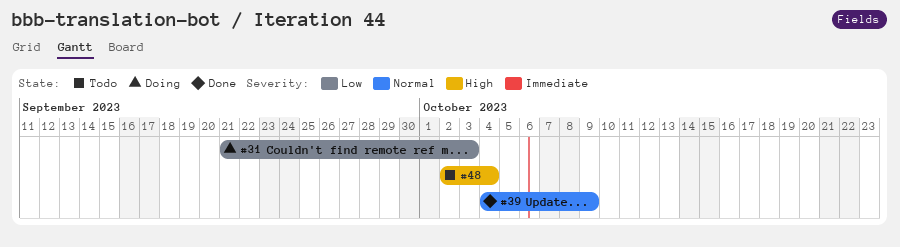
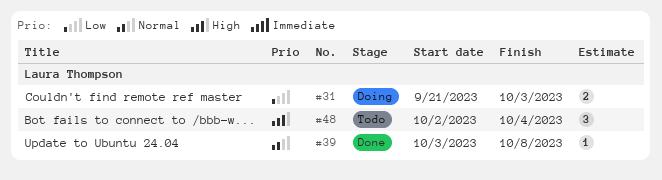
#39, start: Oct 4 -> Oct 3
#39, due: Oct 9 -> Oct 8

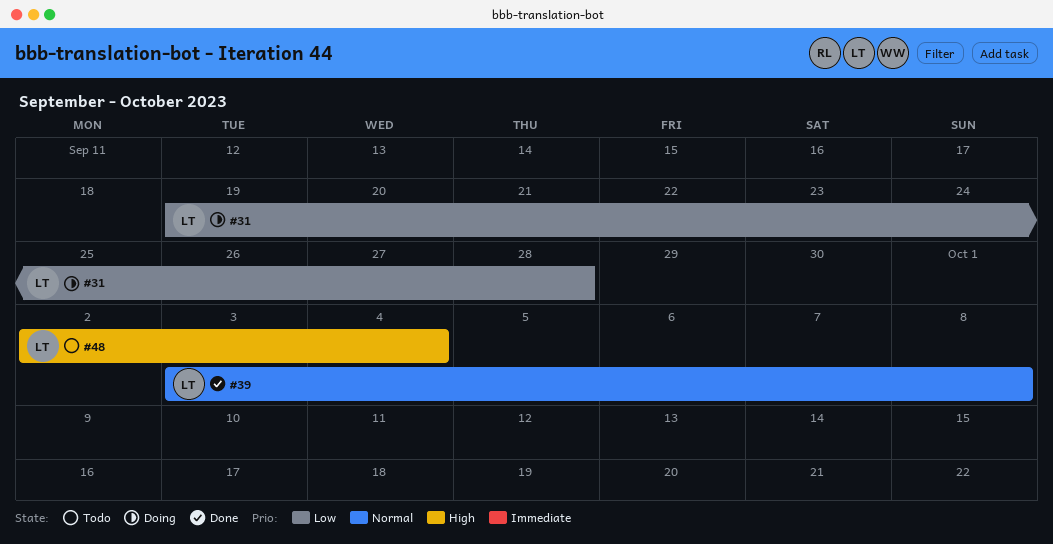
#31, start: Sep 21 -> Sep 19
#31, due: Oct 3 -> Sep 28

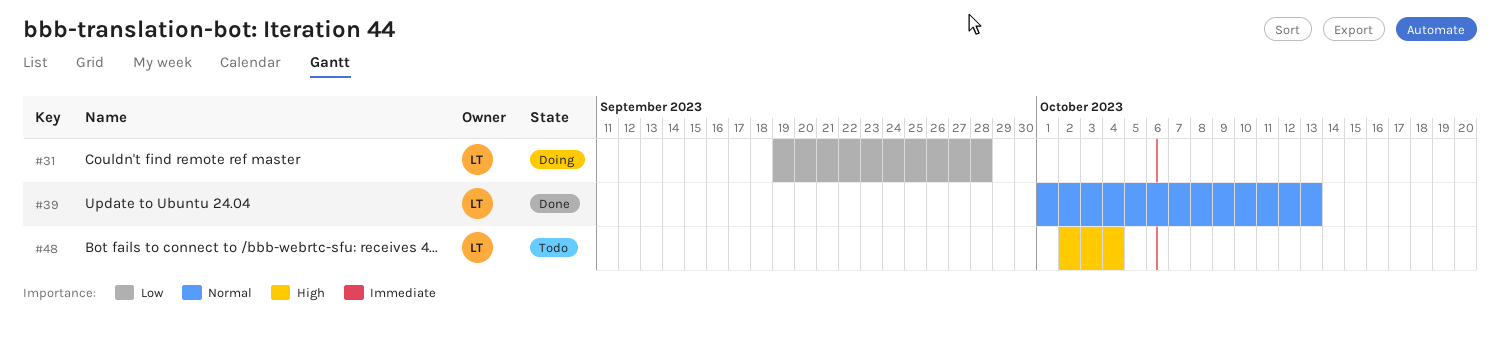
#39, start: Oct 3 -> Oct 1
#39, due: Oct 8 -> Oct 13

